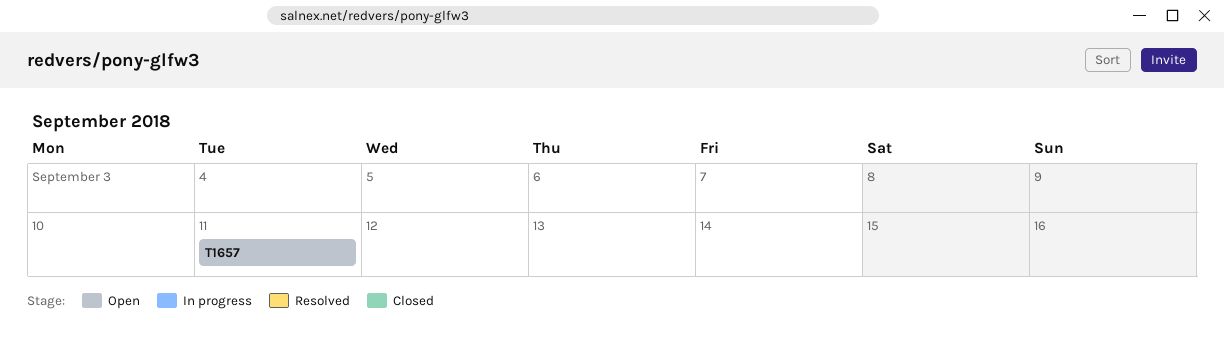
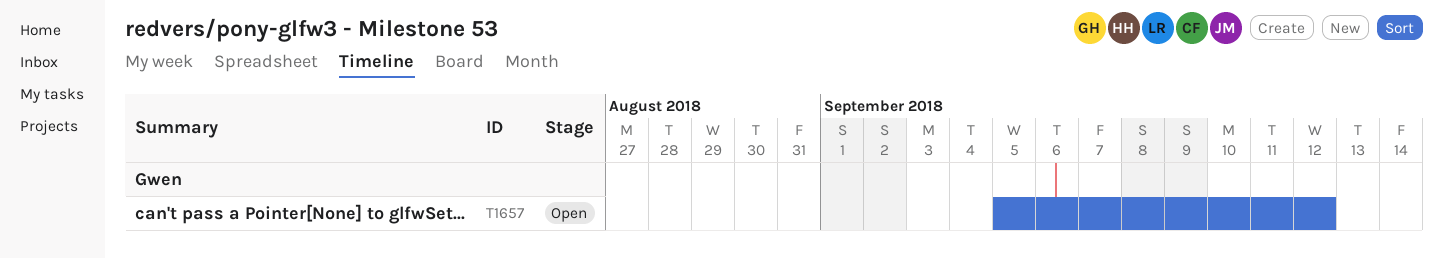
T1657, due: Sep 11 -> Sep 12

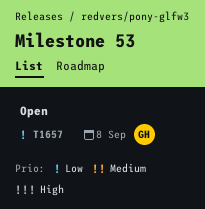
T1657, due: Sep 12 -> Sep 8

